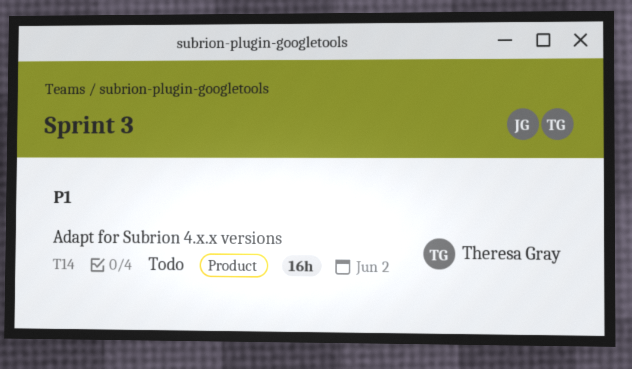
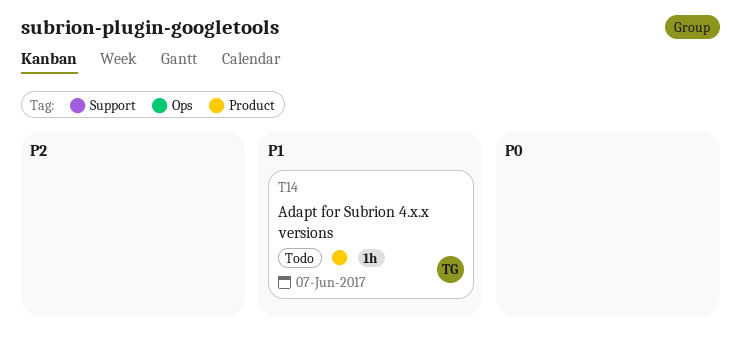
T14, estimate: 16h -> 1h
T14, due: Jun 2 -> Jun 7

